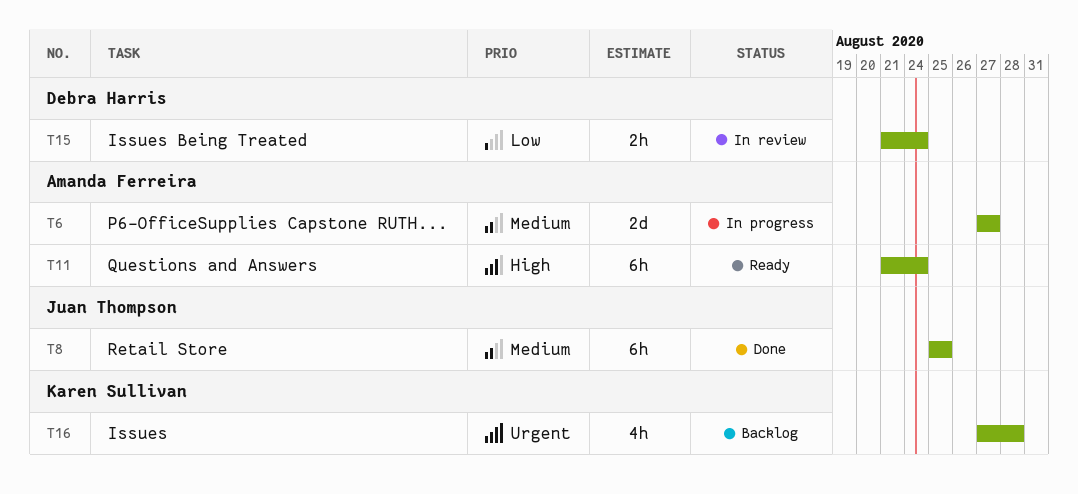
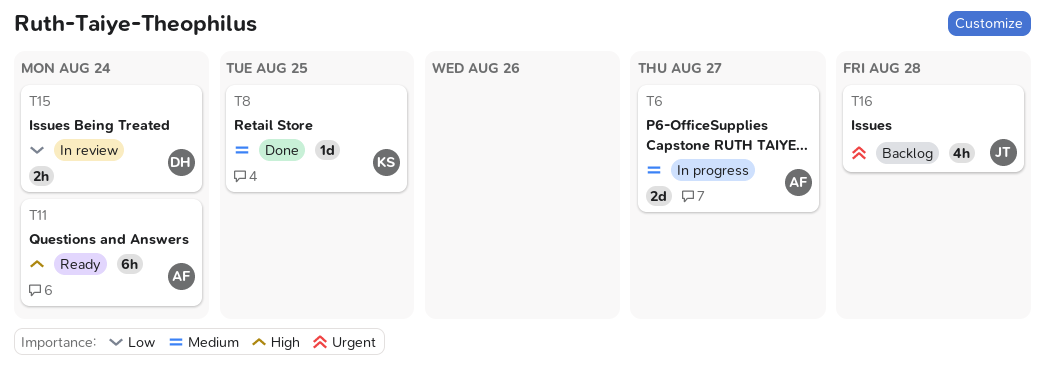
T8, owner: Juan Thompson -> Karen Sullivan
T8, estimate: 6h -> 1d
T16, owner: Karen Sullivan -> Juan Thompson

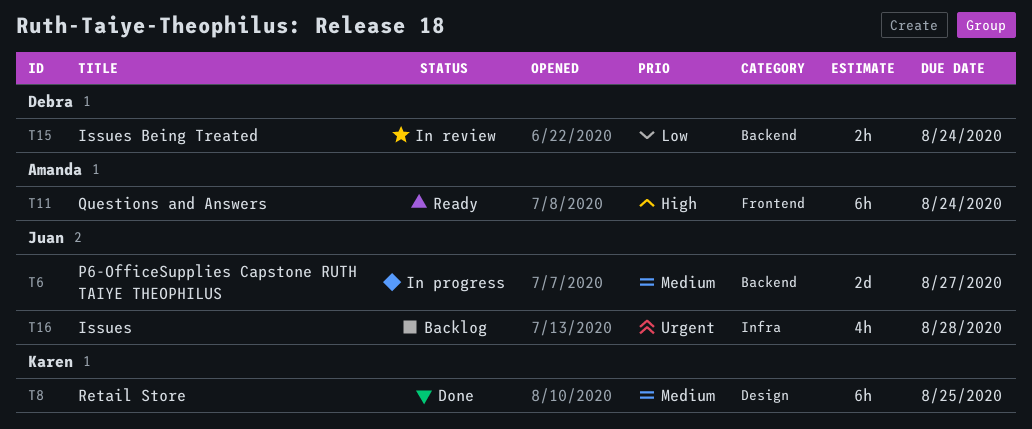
T6, owner: Amanda -> Juan
T8, estimate: 1d -> 6h

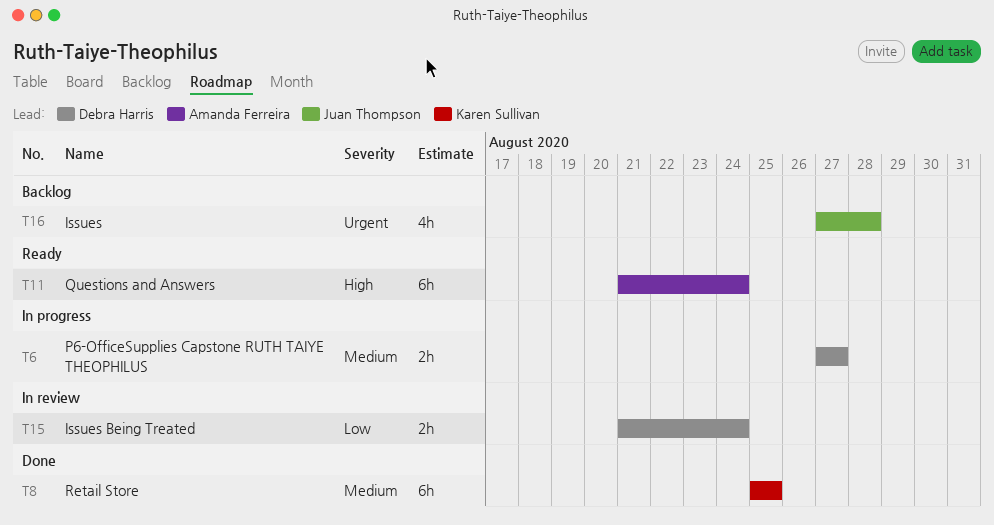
T6, owner: Juan Thompson -> Debra Harris
T6, estimate: 2d -> 2h

